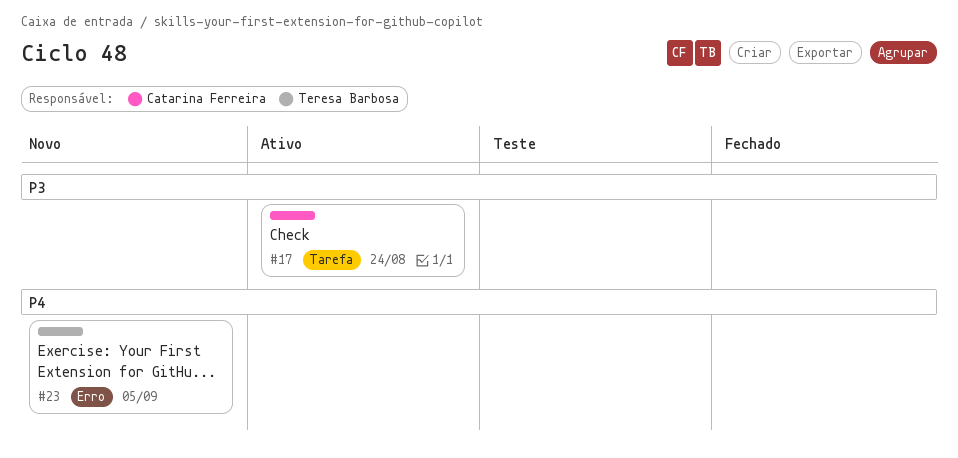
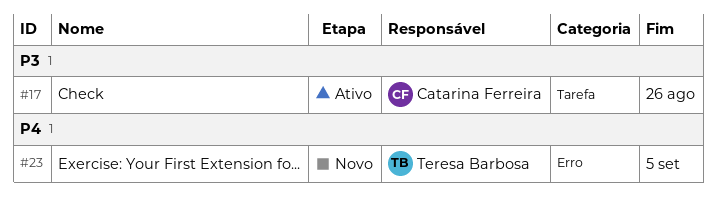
#17, due: Aug 24 -> Aug 26

